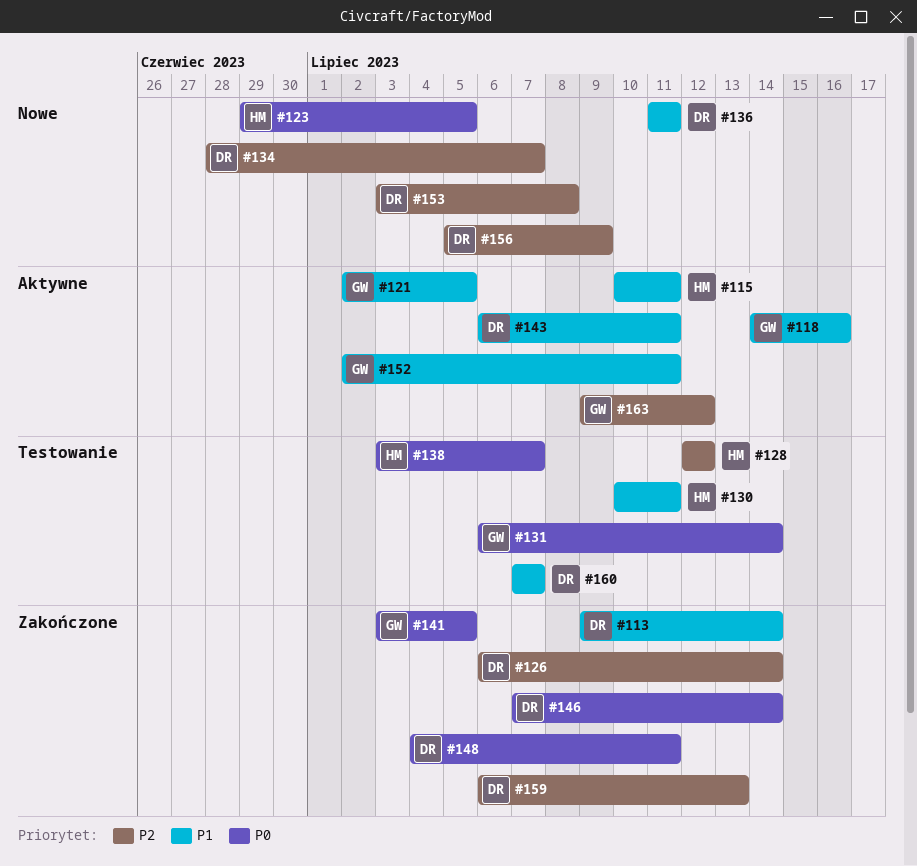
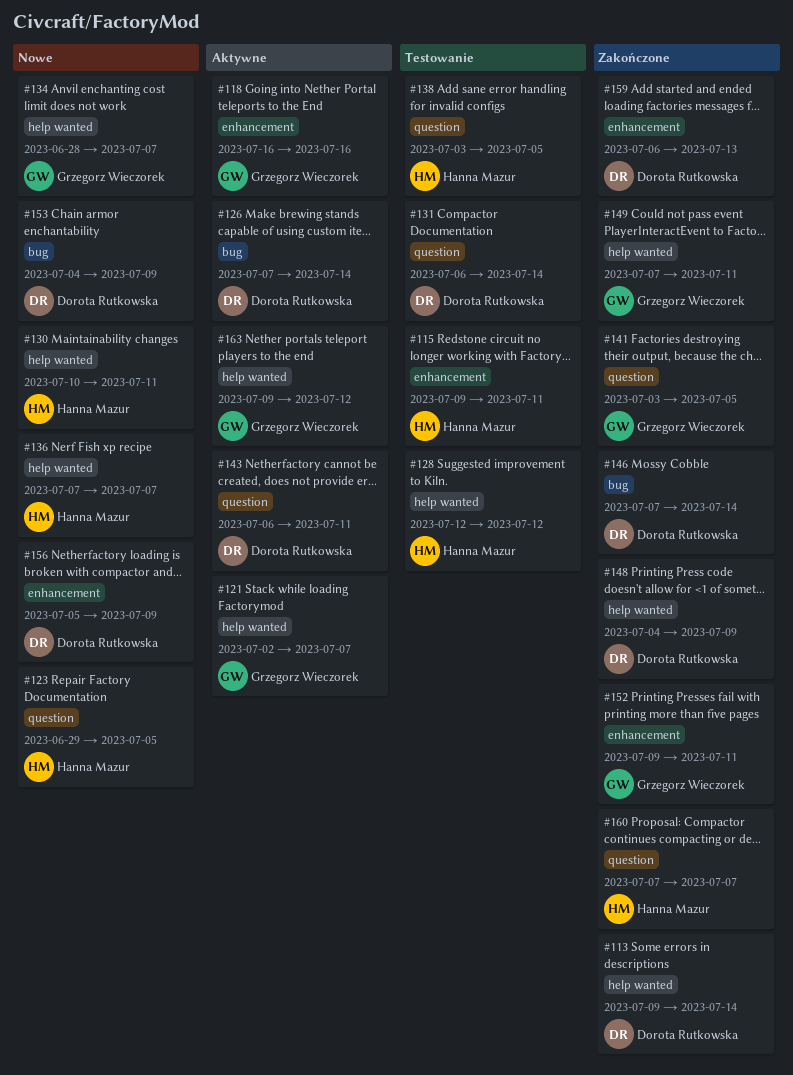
#115, status: Aktywne -> Testowanie
#115, start: Jul 10 -> Jul 9
#118, start: Jul 14 -> Jul 16
#121, due: Jul 5 -> Jul 7
#126, status: Zakończone -> Aktywne
#126, start: Jul 6 -> Jul 7
#130, status: Testowanie -> Nowe
#131, owner: Grzegorz Wieczorek -> Dorota Rutkowska
#134, owner: Dorota Rutkowska -> Grzegorz Wieczorek
#136, owner: Dorota Rutkowska -> Hanna Mazur
#136, start: Jul 11 -> Jul 7
#136, due: Jul 11 -> Jul 7
#138, due: Jul 7 -> Jul 5
#148, due: Jul 11 -> Jul 9
#149: none -> present
#152, status: Aktywne -> Zakończone
#152, start: Jul 2 -> Jul 9
#153, start: Jul 3 -> Jul 4
#153, due: Jul 8 -> Jul 9
#160, status: Testowanie -> Zakończone
#160, owner: Dorota Rutkowska -> Hanna Mazur

